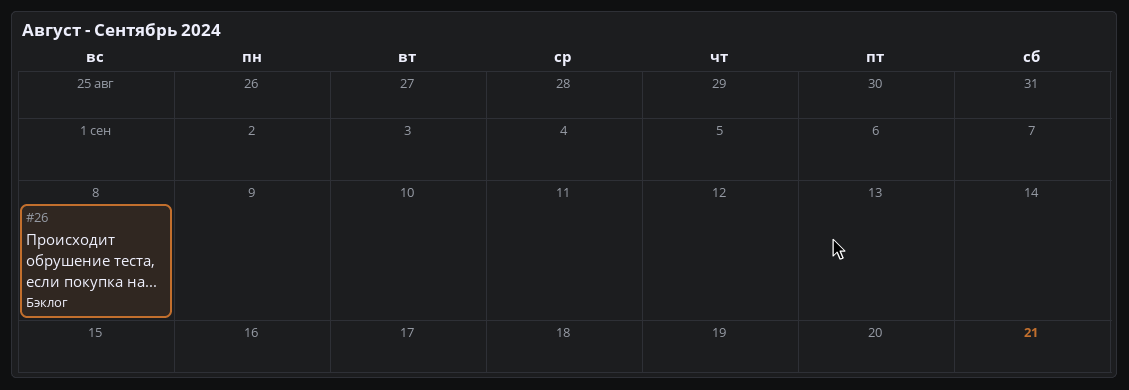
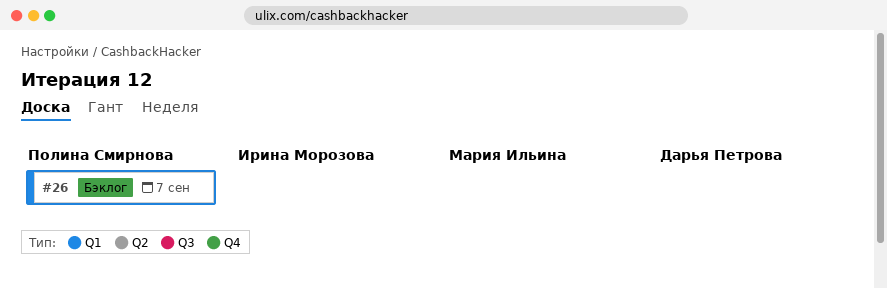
#26, due: Sep 8 -> Sep 7

